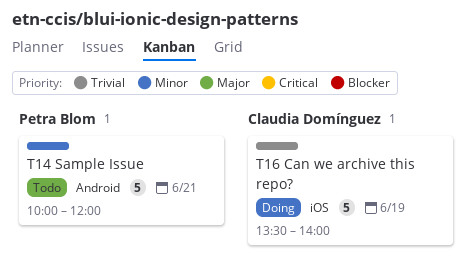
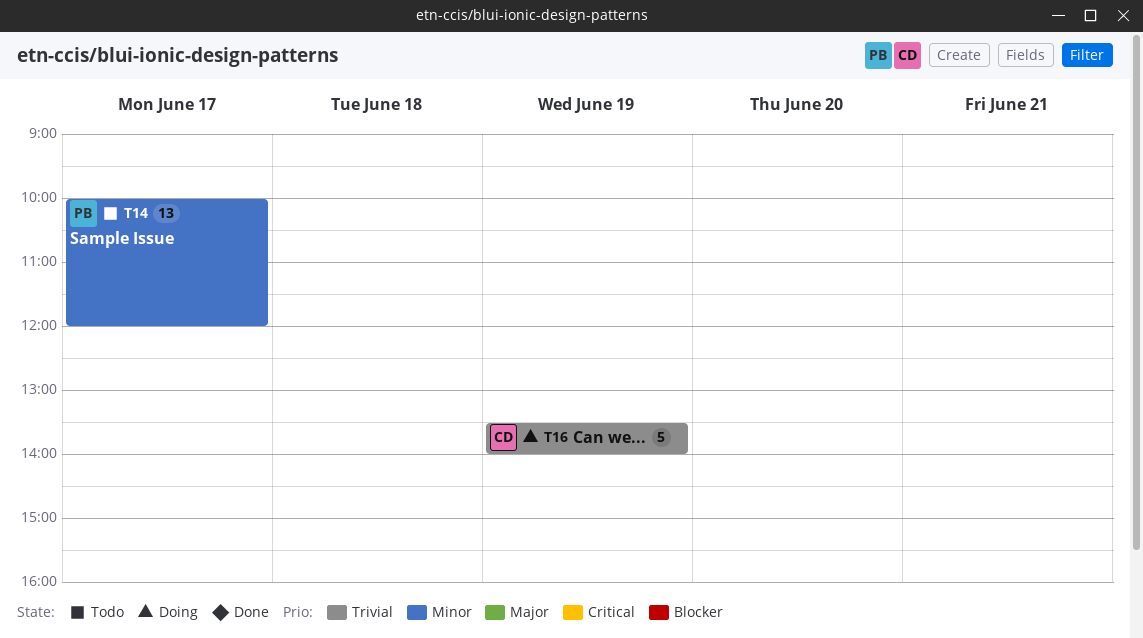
T14, estimate: 5 -> 13
T14, day: Jun 21 -> Jun 17

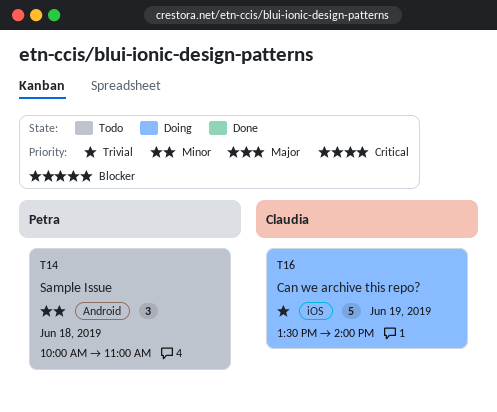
T14, estimate: 13 -> 3
T14, day: Jun 17 -> Jun 18
T14, ends: 12:00 -> 11:00

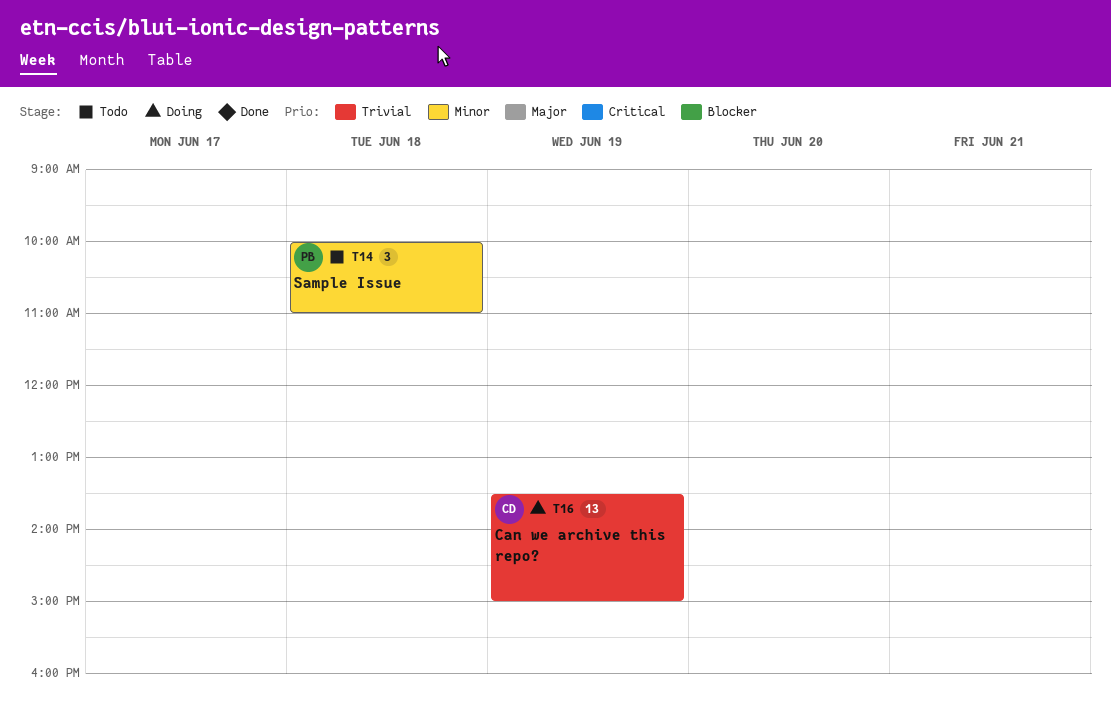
T16, estimate: 5 -> 13
T16, ends: 14:00 -> 15:00

